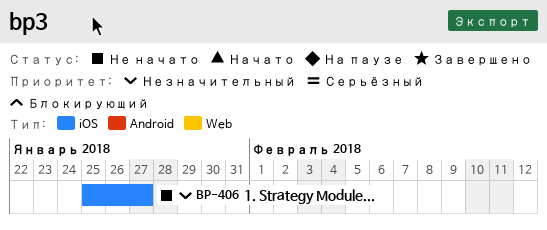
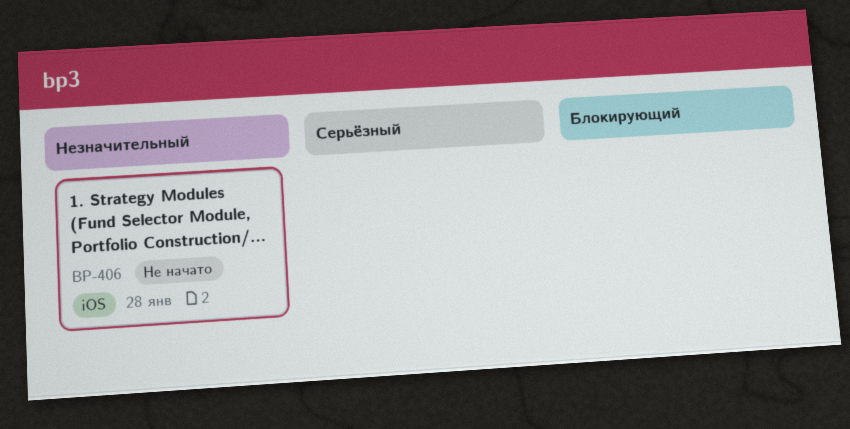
BP-406, due: Jan 27 -> Jan 28

